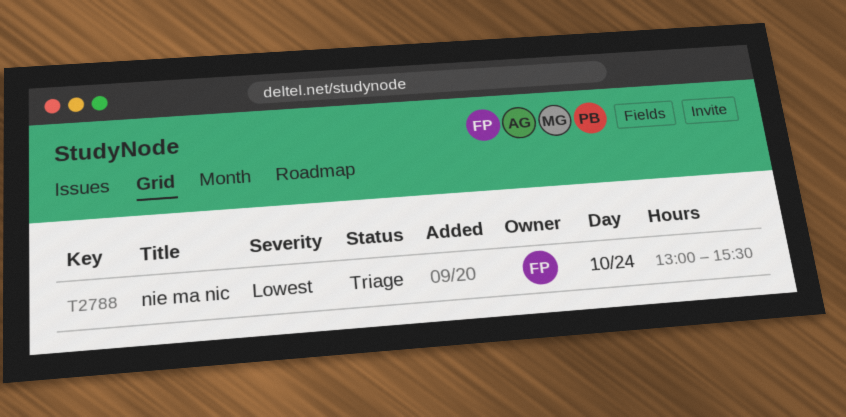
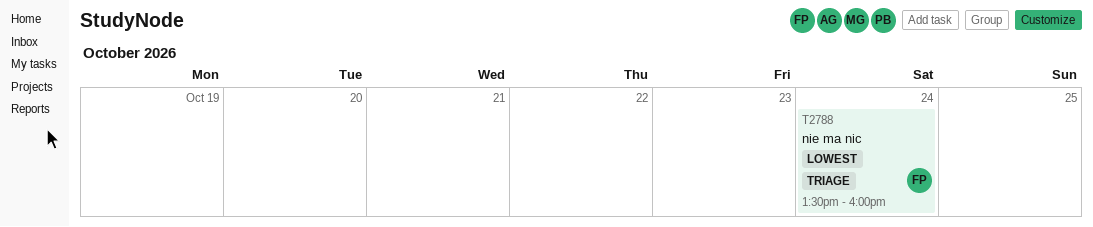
T2788, begins: 13:00 -> 13:30
T2788, ends: 15:30 -> 16:00

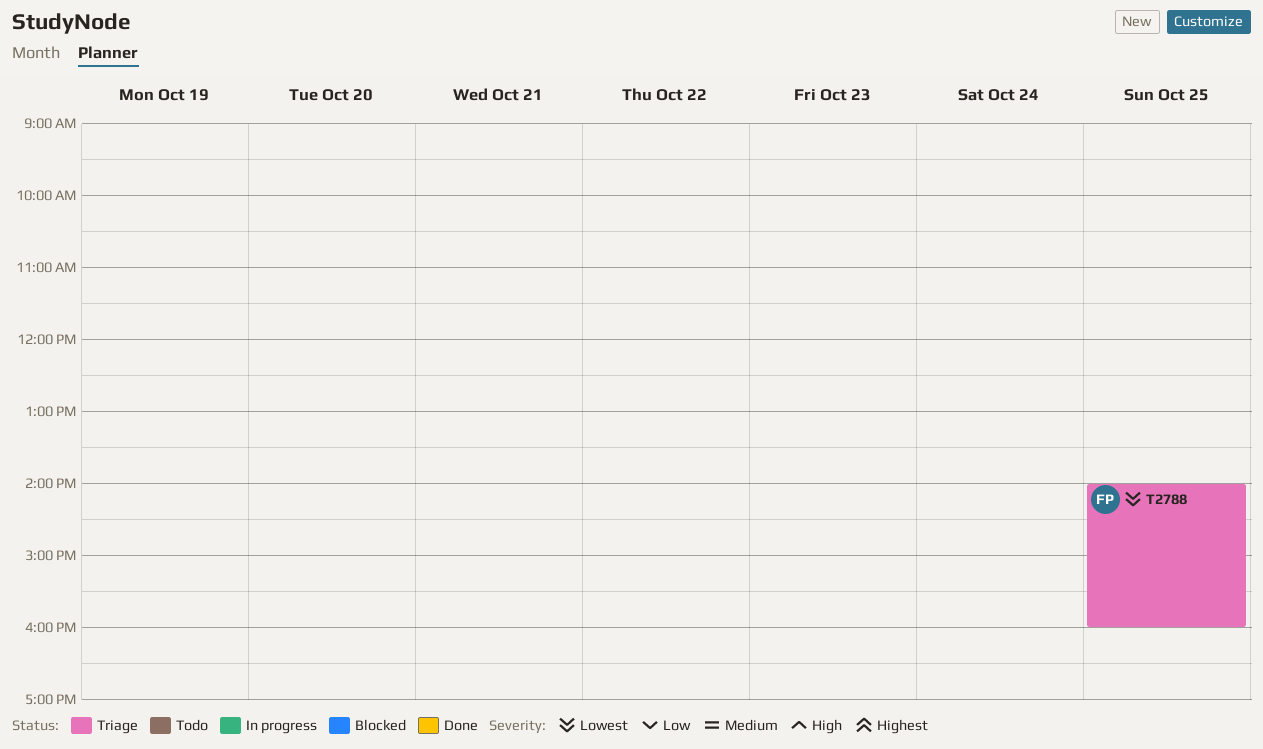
T2788, day: Oct 24 -> Oct 25
T2788, begins: 13:30 -> 14:00

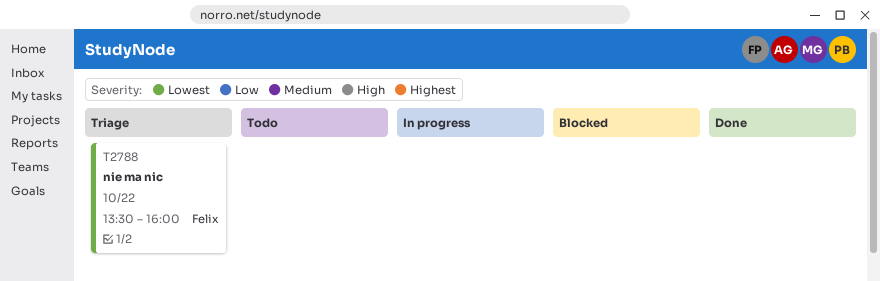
T2788, day: Oct 25 -> Oct 22
T2788, begins: 14:00 -> 13:30

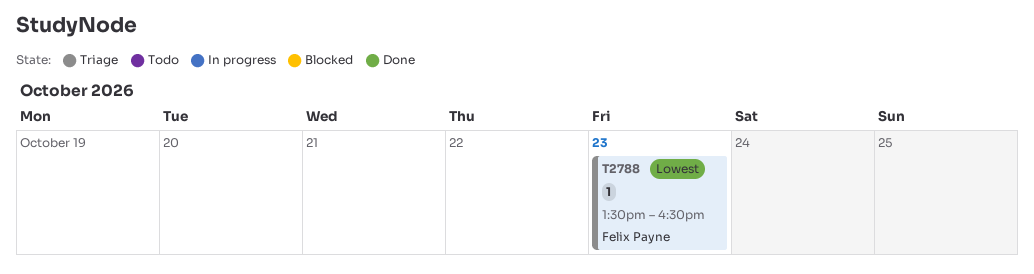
T2788, day: Oct 22 -> Oct 23
T2788, ends: 16:00 -> 16:30

